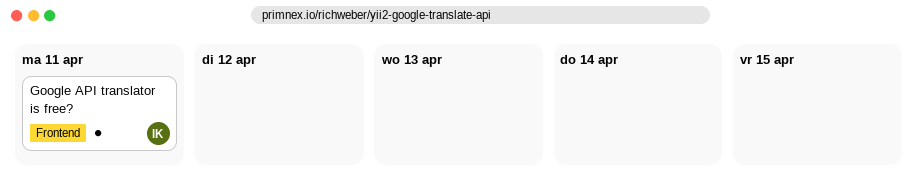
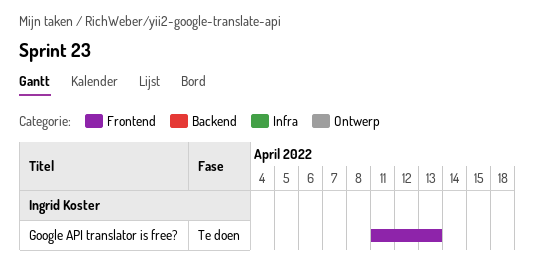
Google API translator is free?, due: Apr 11 -> Apr 13

